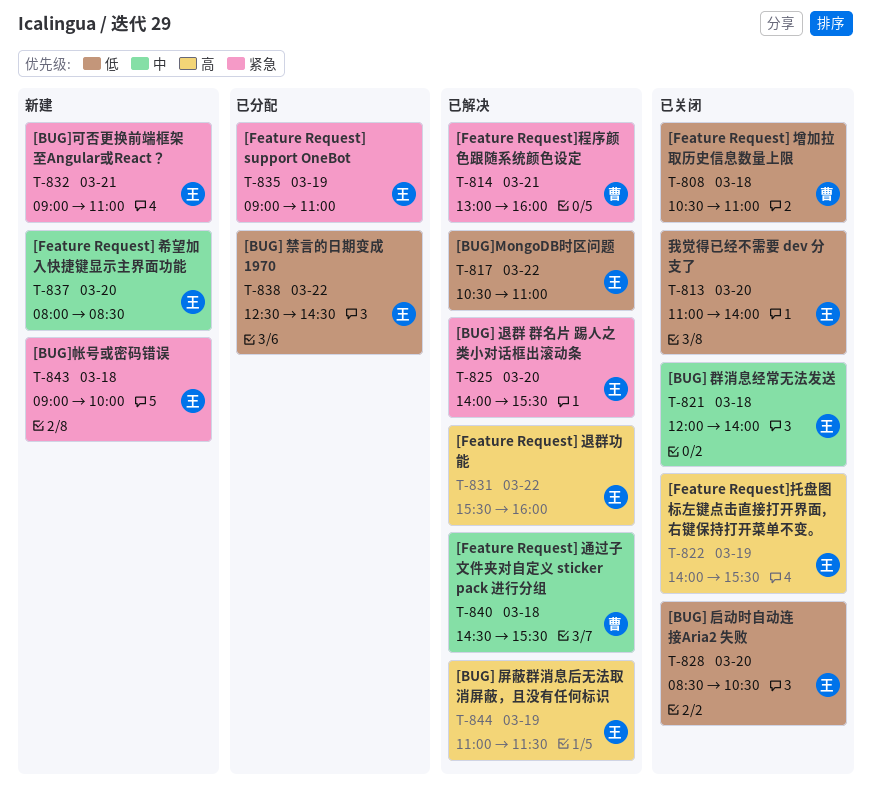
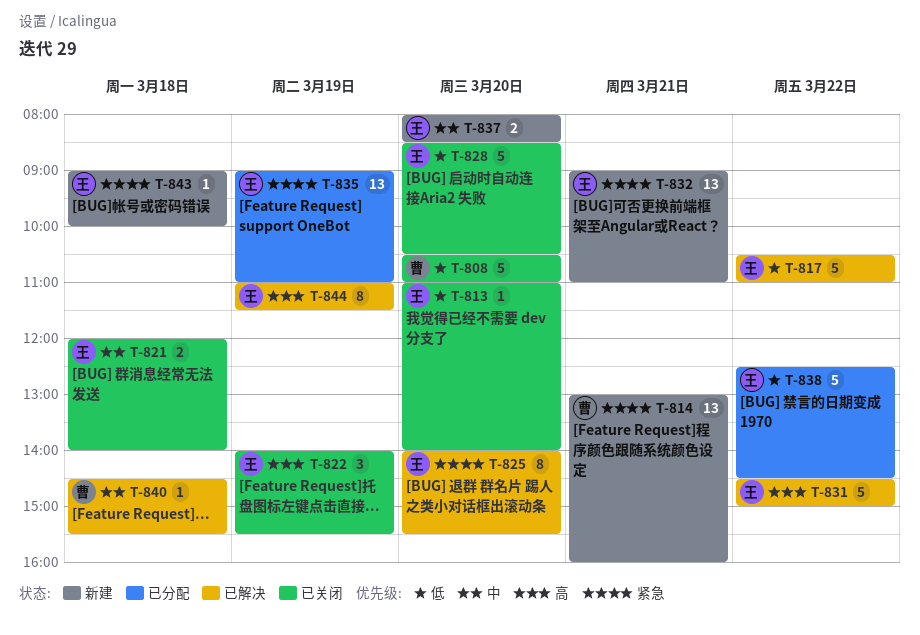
T-808, day: Mar 18 -> Mar 20
T-814, status: 已解决 -> 新建
T-831, begins: 15:30 -> 14:30
T-831, ends: 16:00 -> 15:00

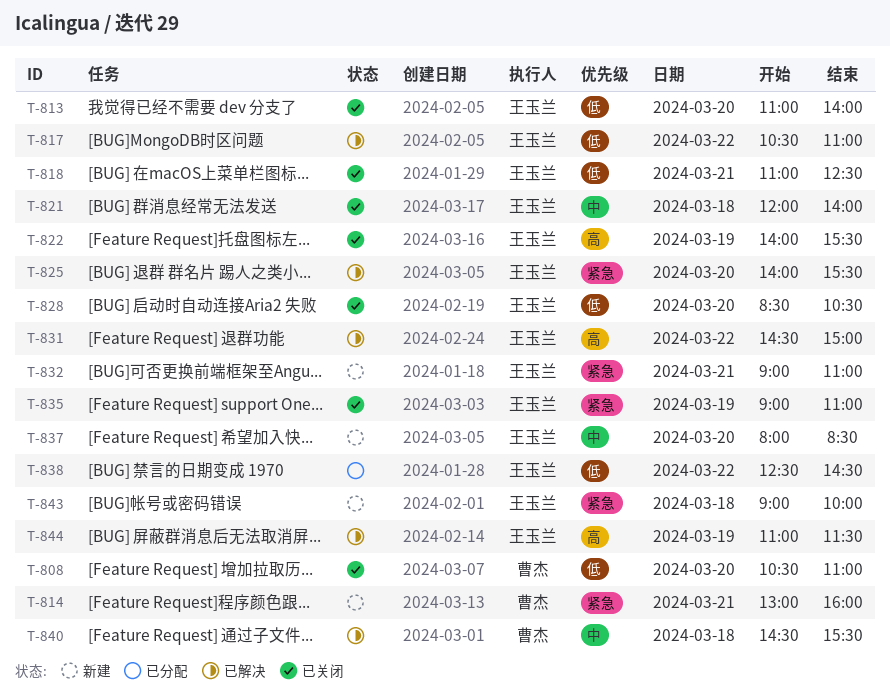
T-818: none -> present
T-835, status: 已分配 -> 已关闭

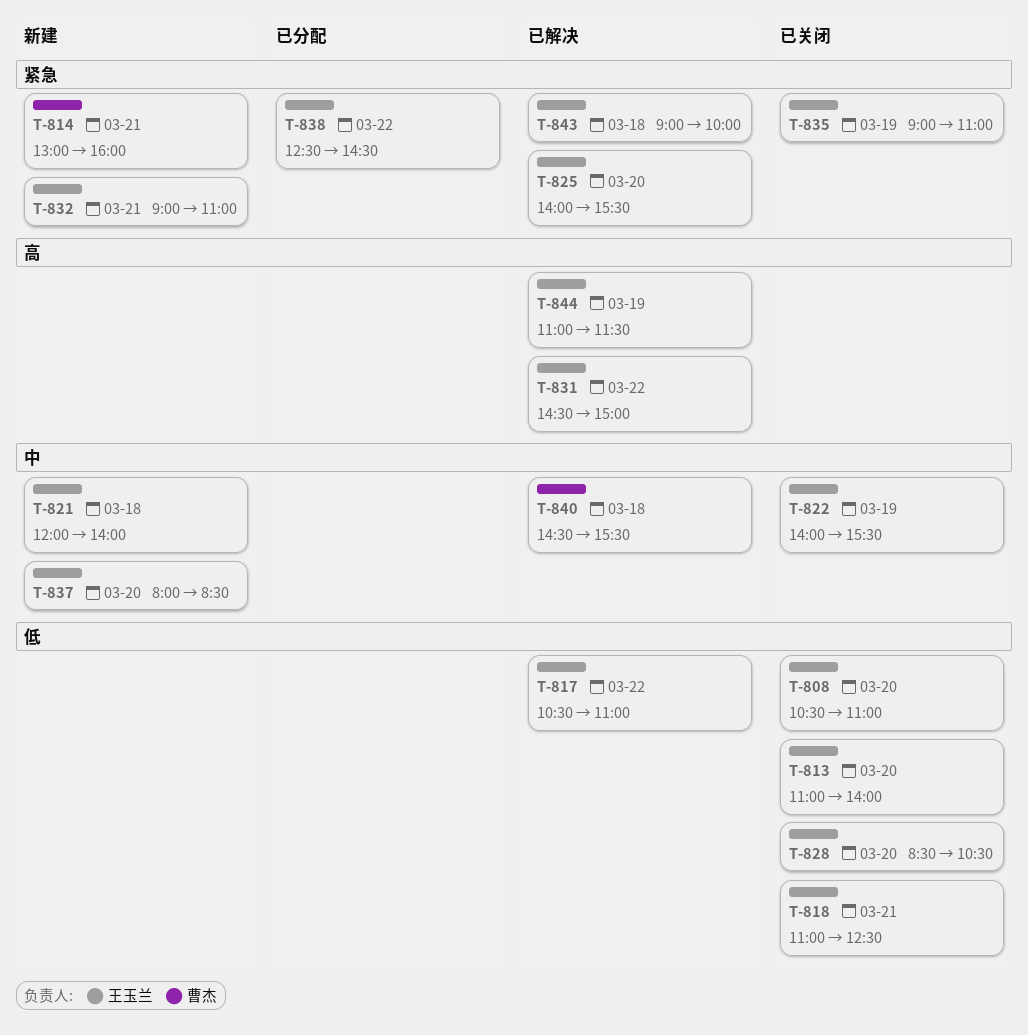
T-808, owner: 曹杰 -> 王玉兰
T-821, status: 已关闭 -> 新建
T-822, priority: 高 -> 中
T-838, priority: 低 -> 紧急
T-843, status: 新建 -> 已解决

